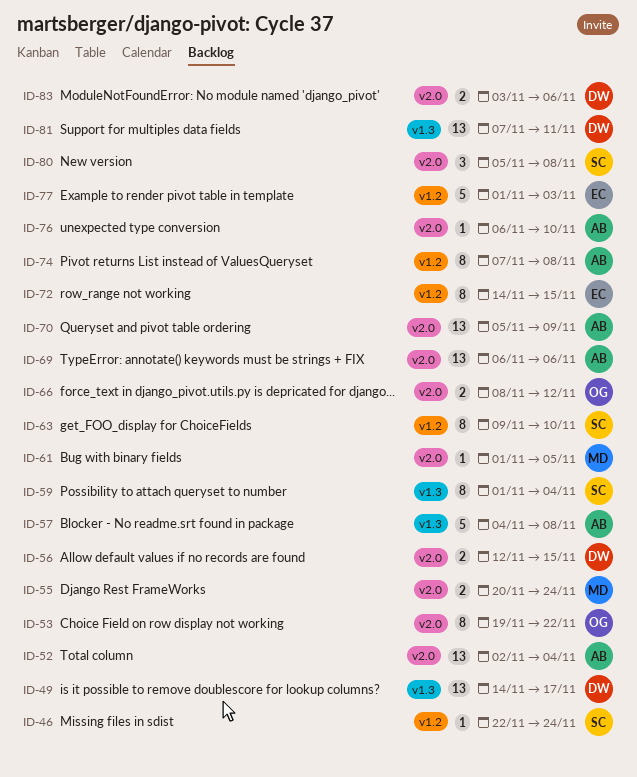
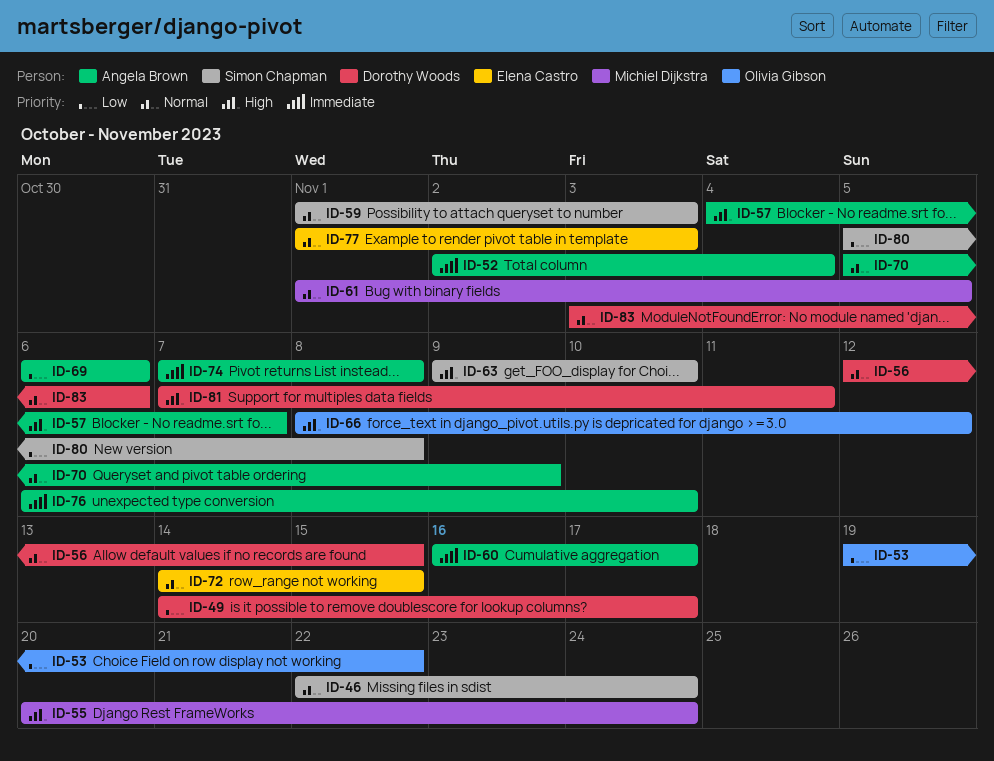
ID-57, due: Nov 8 -> Nov 7
ID-59, due: Nov 4 -> Nov 3
ID-60: none -> present

